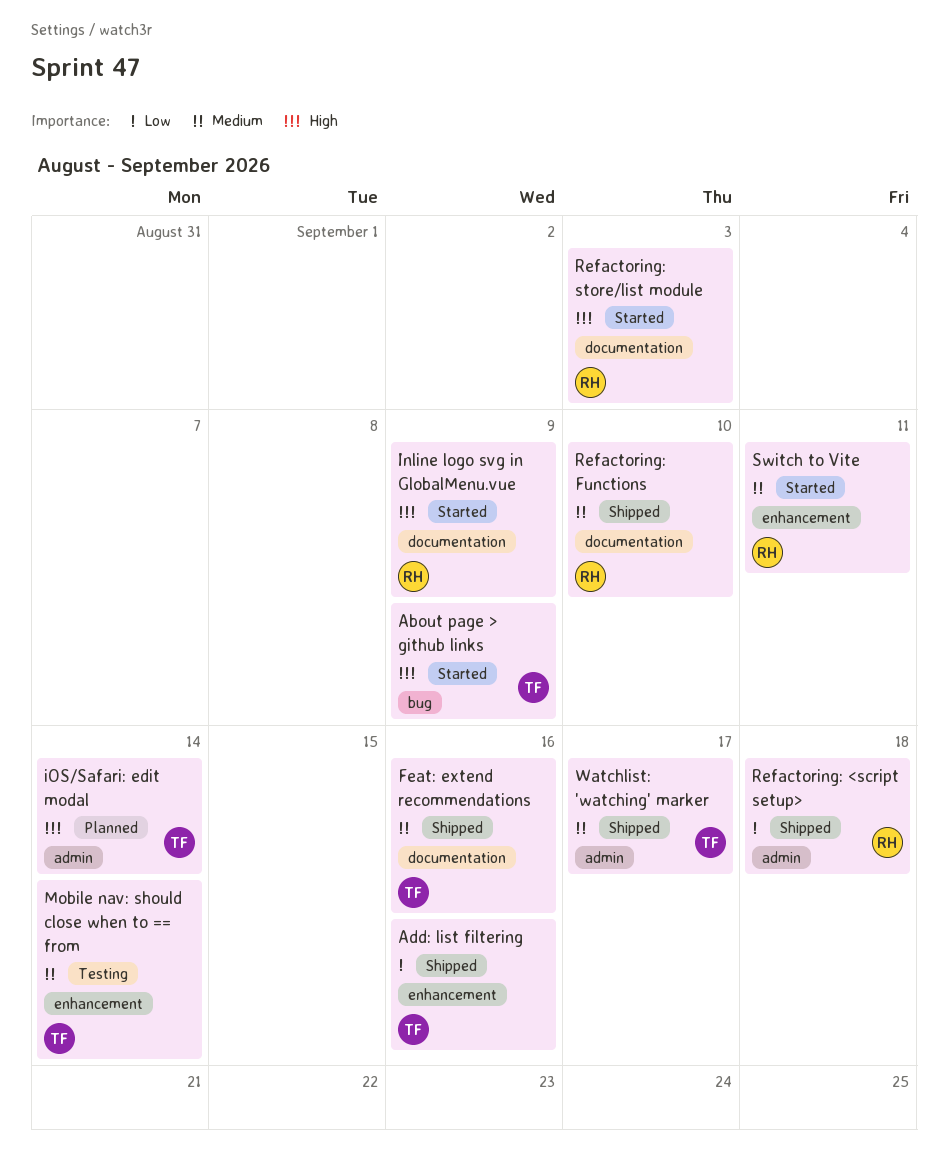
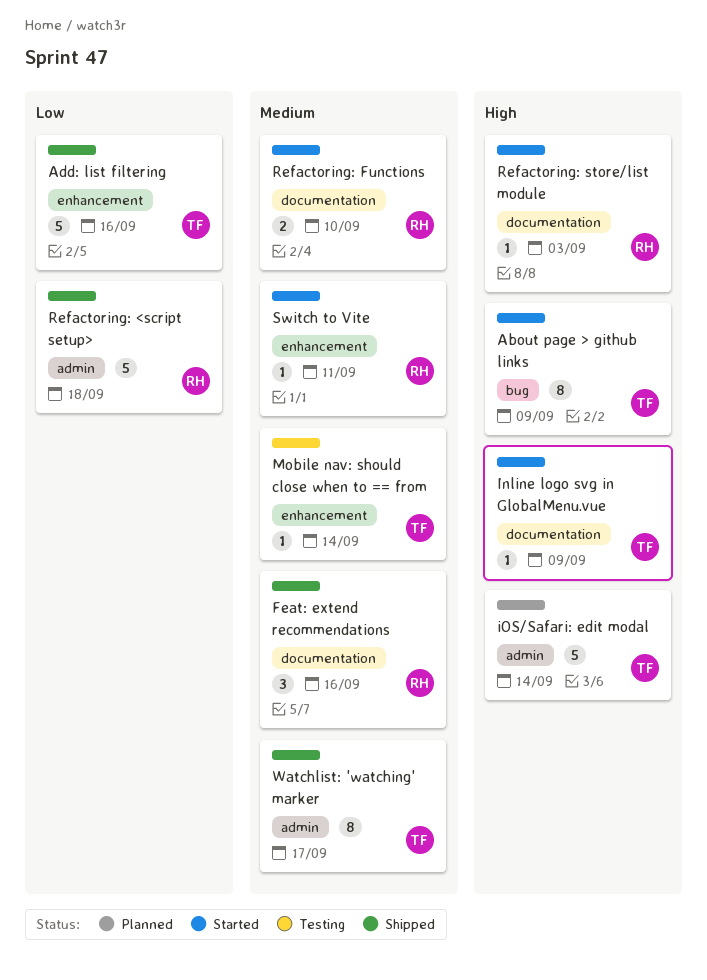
Feat: extend recommendations, owner: TF -> RH
Inline logo svg in GlobalMenu.vue, owner: RH -> TF
Refactoring: Functions, status: Shipped -> Started

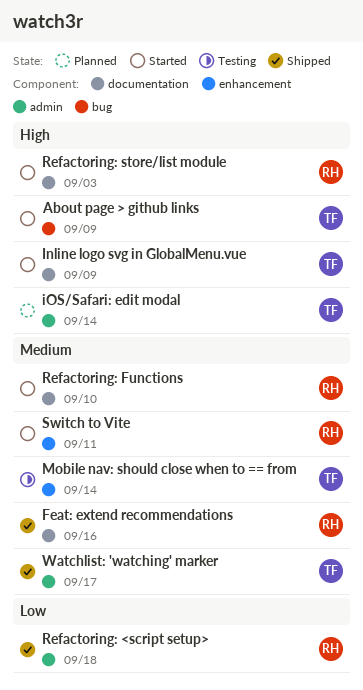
Add: list filtering: present -> none

